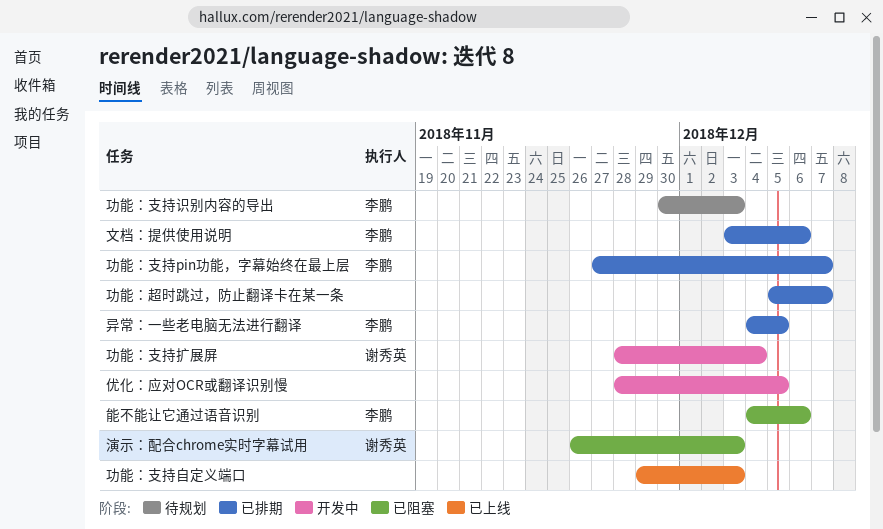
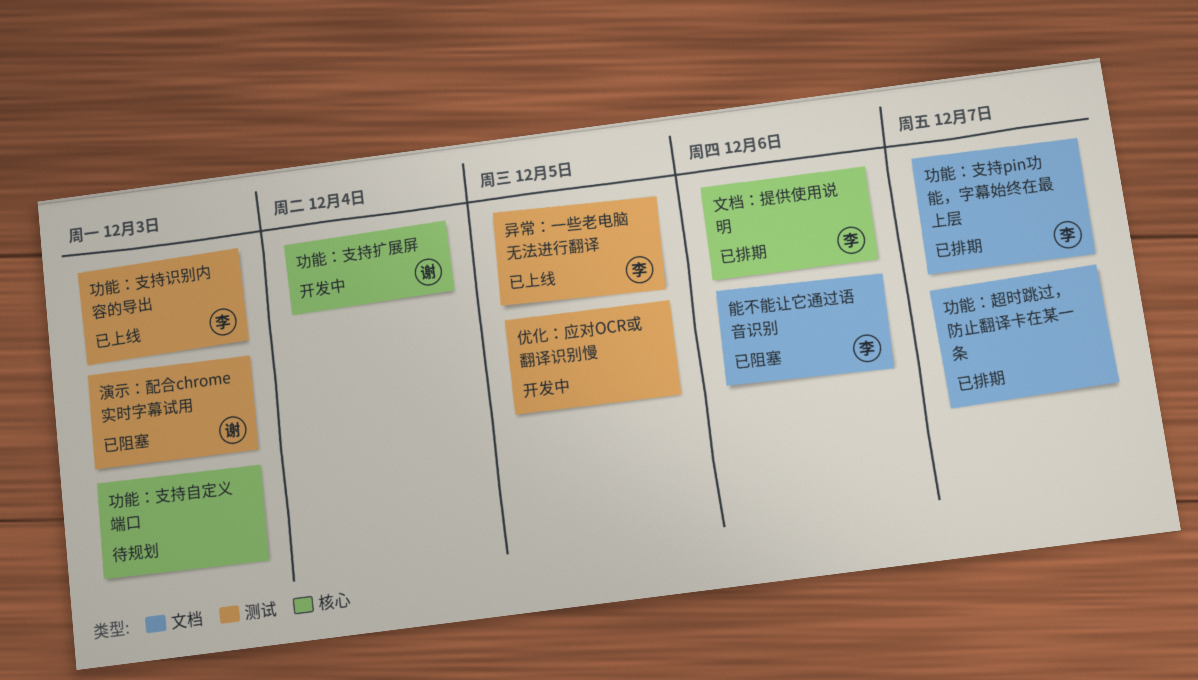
功能：支持自定义端口, status: 已上线 -> 待规划
功能：支持识别内容的导出, status: 待规划 -> 已上线
异常：一些老电脑无法进行翻译, status: 已排期 -> 已上线

